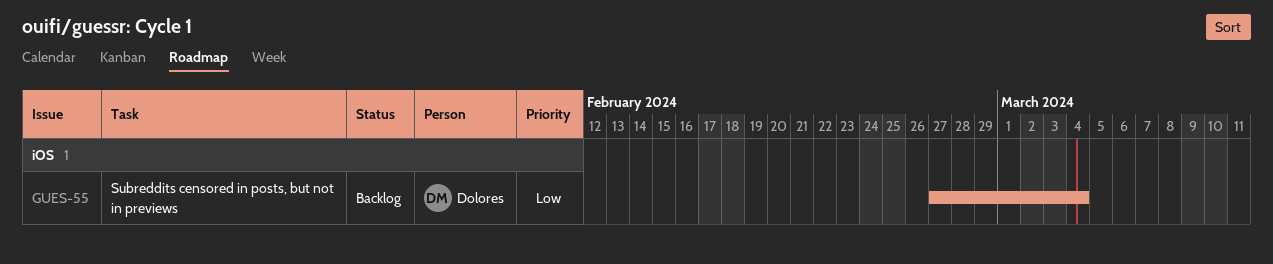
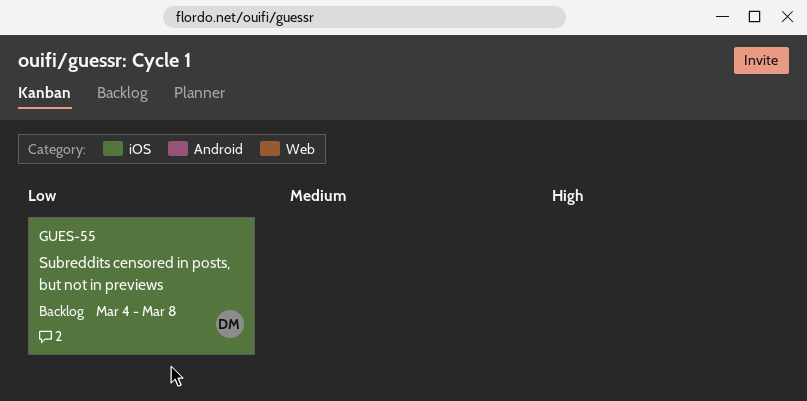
GUES-55, start: Feb 27 -> Mar 4
GUES-55, due: Mar 4 -> Mar 8

